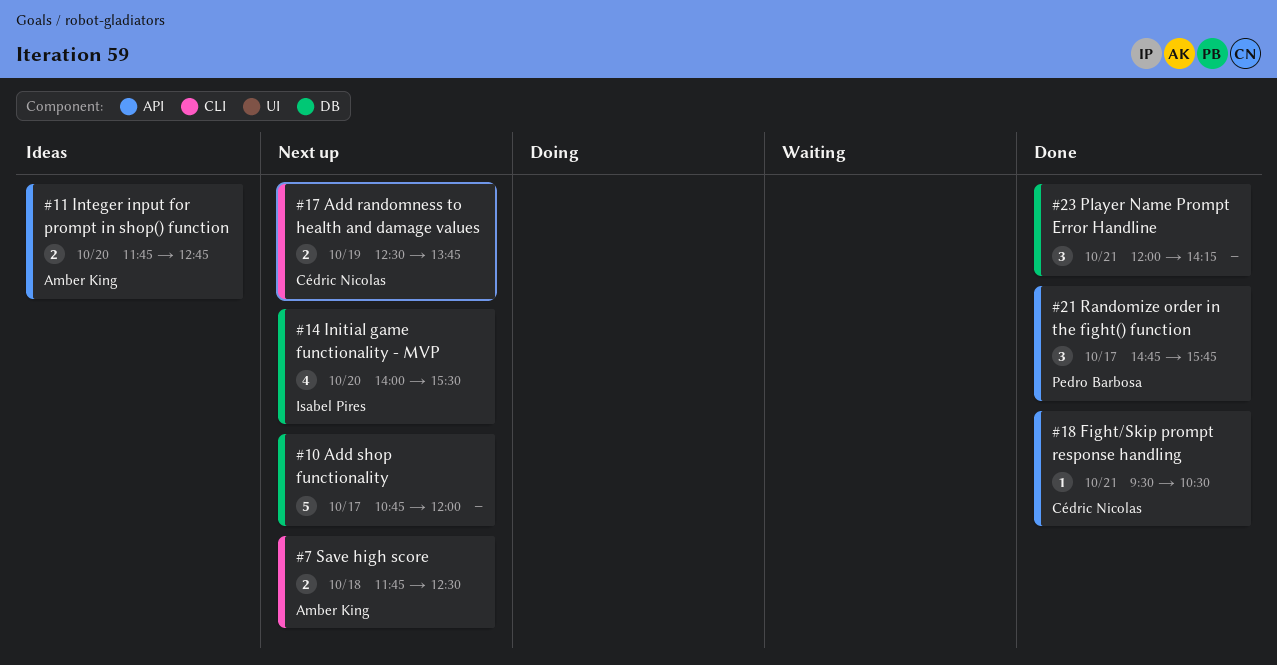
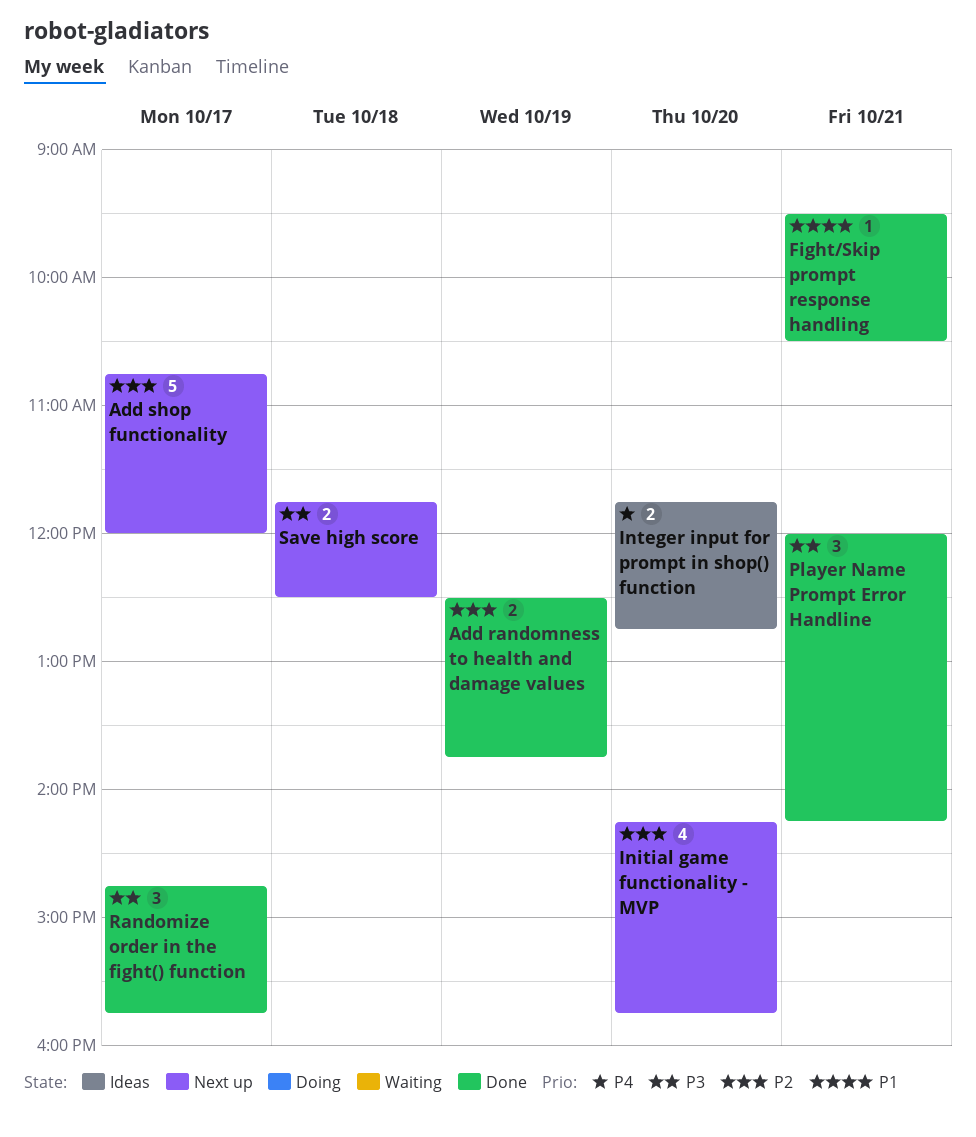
Add randomness to health and damage values, status: Next up -> Done
Initial game functionality - MVP, begins: 14:00 -> 14:15
Initial game functionality - MVP, ends: 15:30 -> 15:45

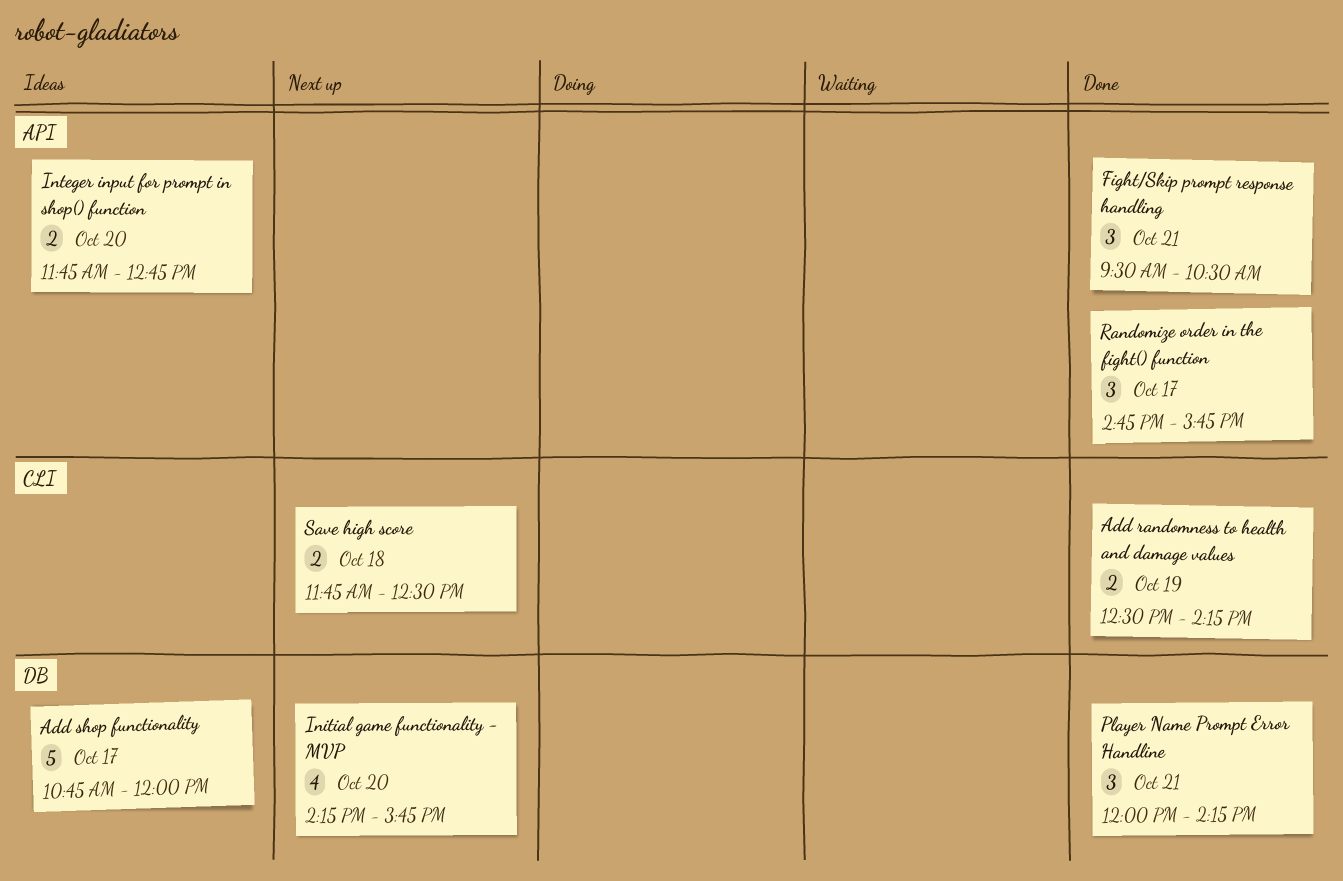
Add randomness to health and damage values, ends: 13:45 -> 14:15
Add shop functionality, status: Next up -> Ideas
Fight/Skip prompt response handling, estimate: 1 -> 3

